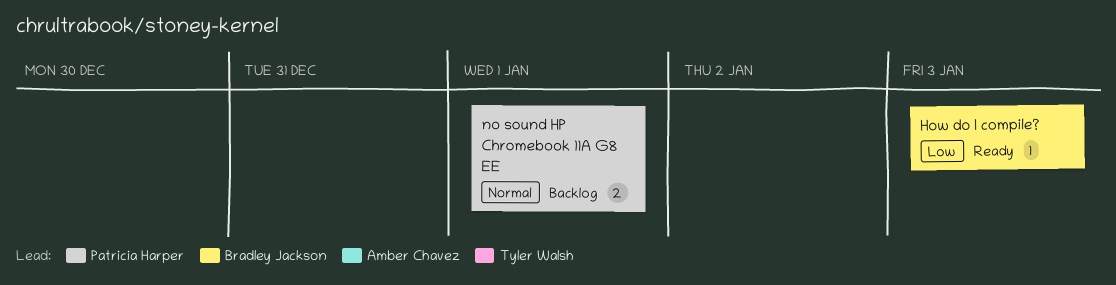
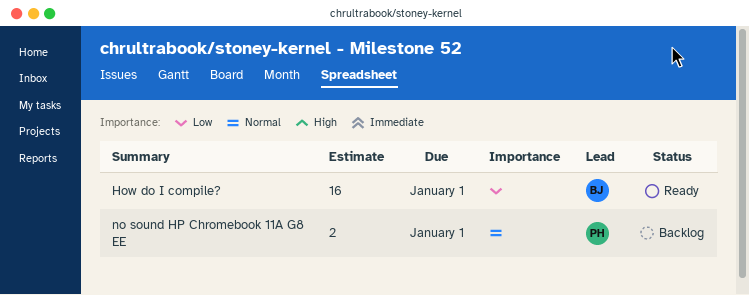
How do I compile?, estimate: 1 -> 16
How do I compile?, due: Jan 3 -> Jan 1

